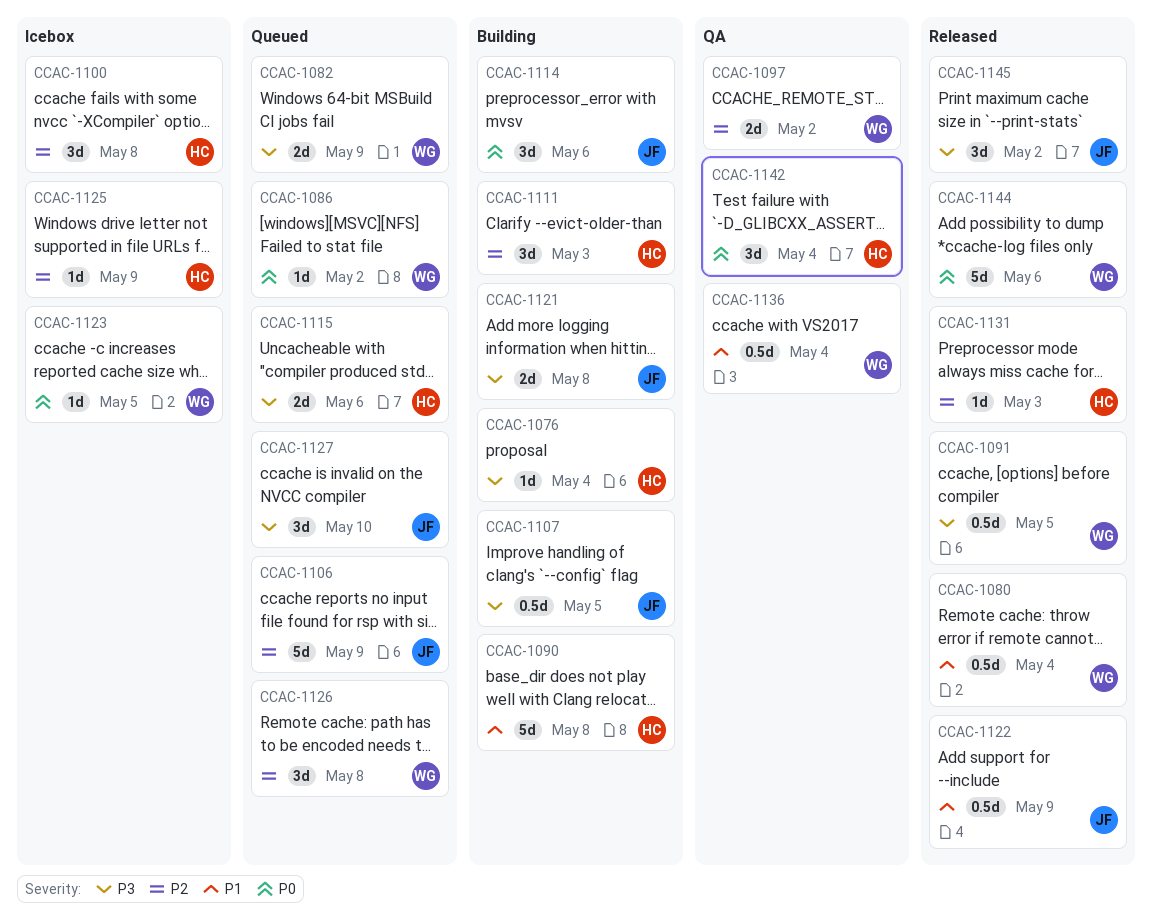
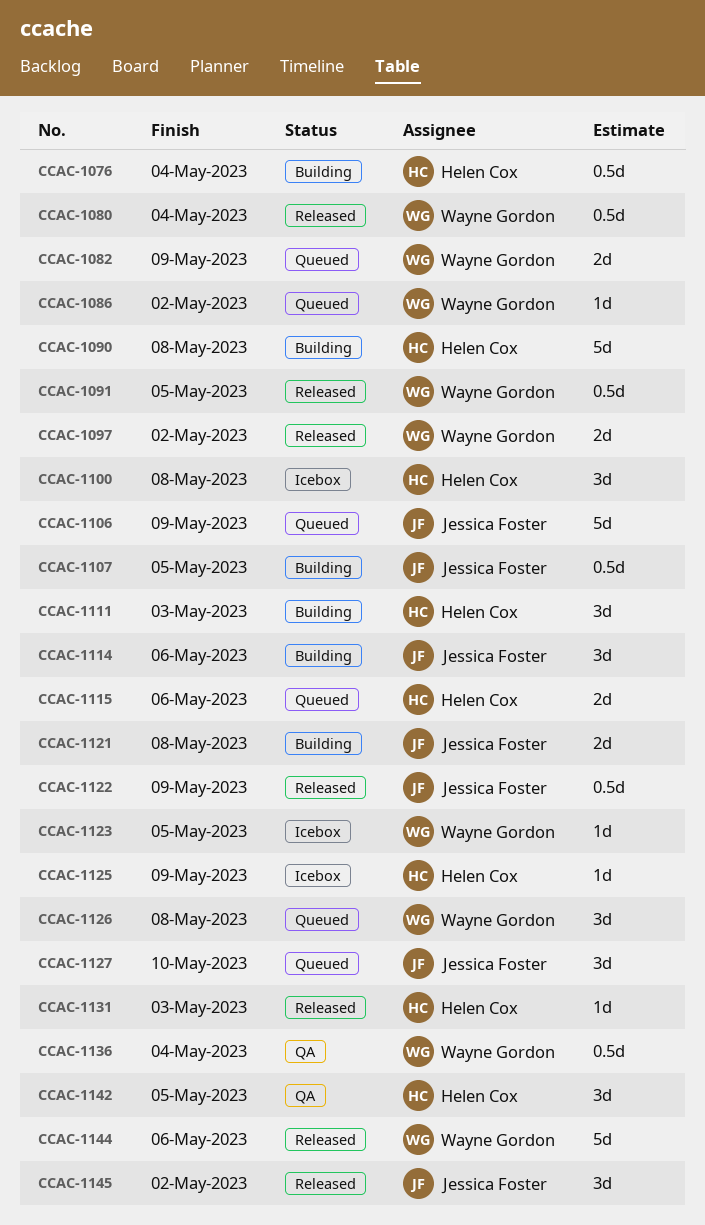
CCAC-1076, estimate: 1d -> 0.5d
CCAC-1097, status: QA -> Released
CCAC-1142, due: May 4 -> May 5

